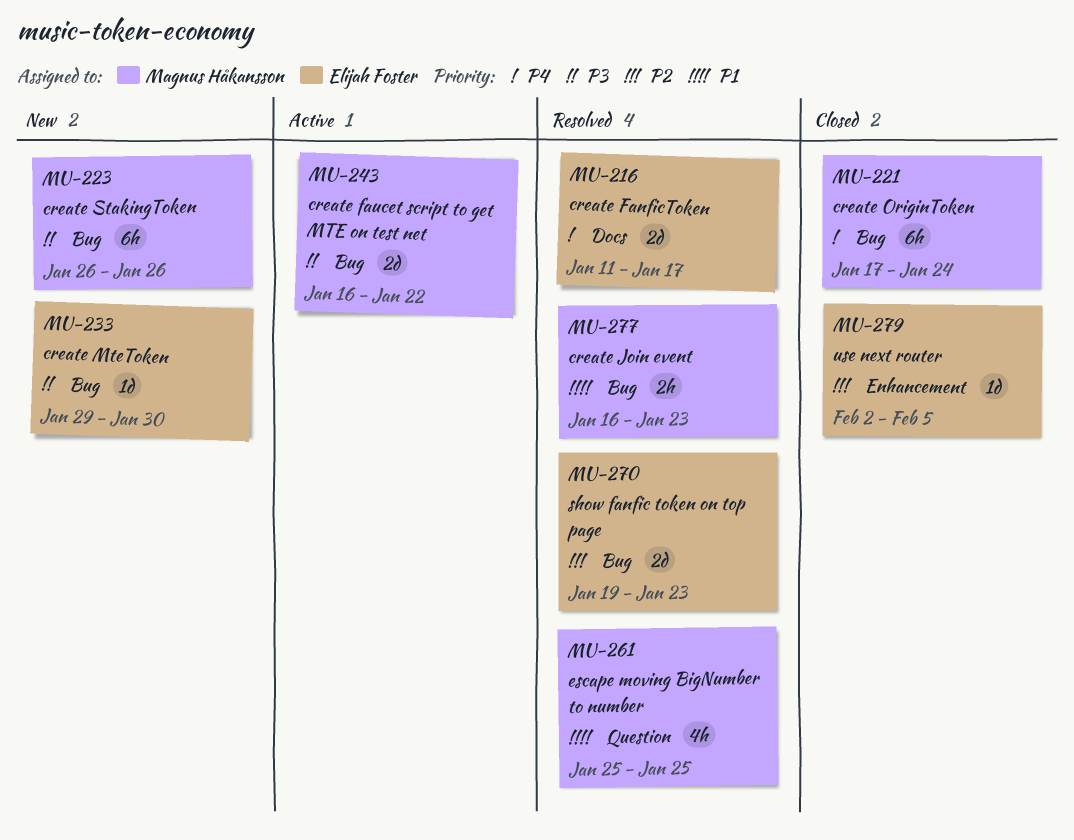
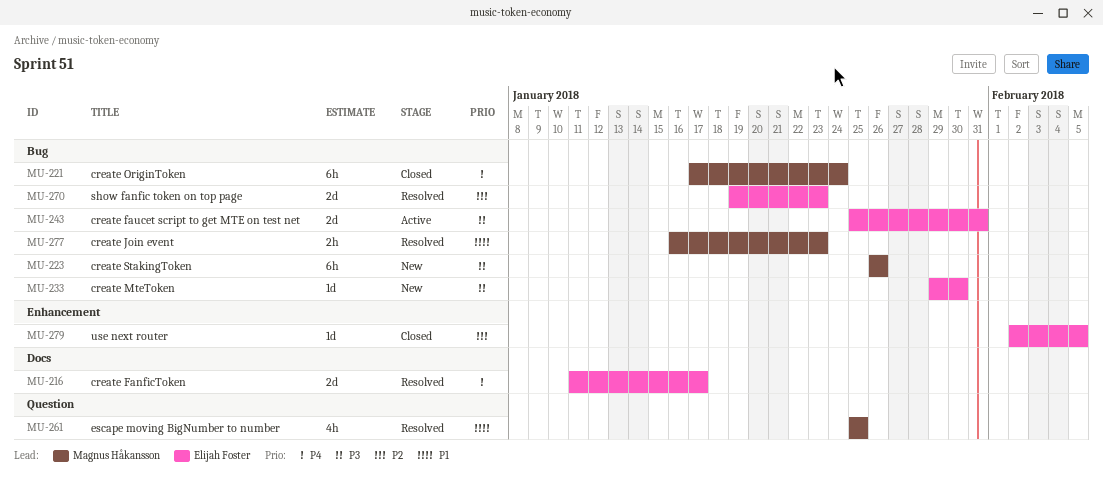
MU-243, owner: Magnus Håkansson -> Elijah Foster
MU-243, start: Jan 16 -> Jan 25
MU-243, due: Jan 22 -> Jan 31

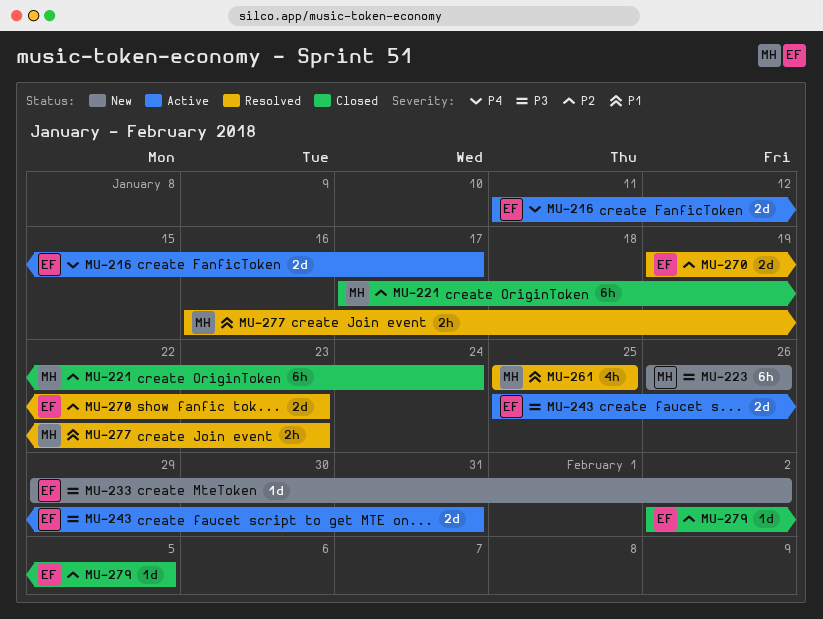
MU-216, status: Resolved -> Active
MU-221, priority: P4 -> P2
MU-233, due: Jan 30 -> Feb 2

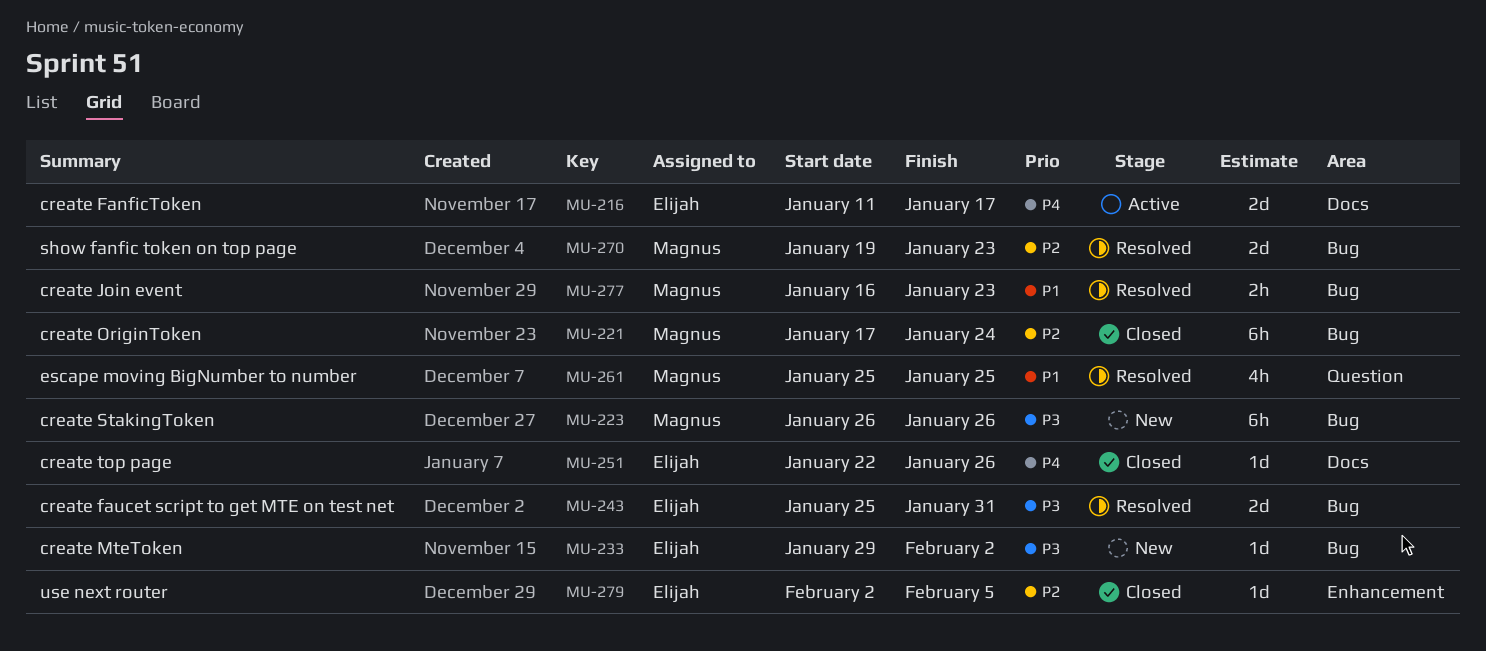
MU-243, status: Active -> Resolved
MU-251: none -> present
MU-270, owner: Elijah -> Magnus

